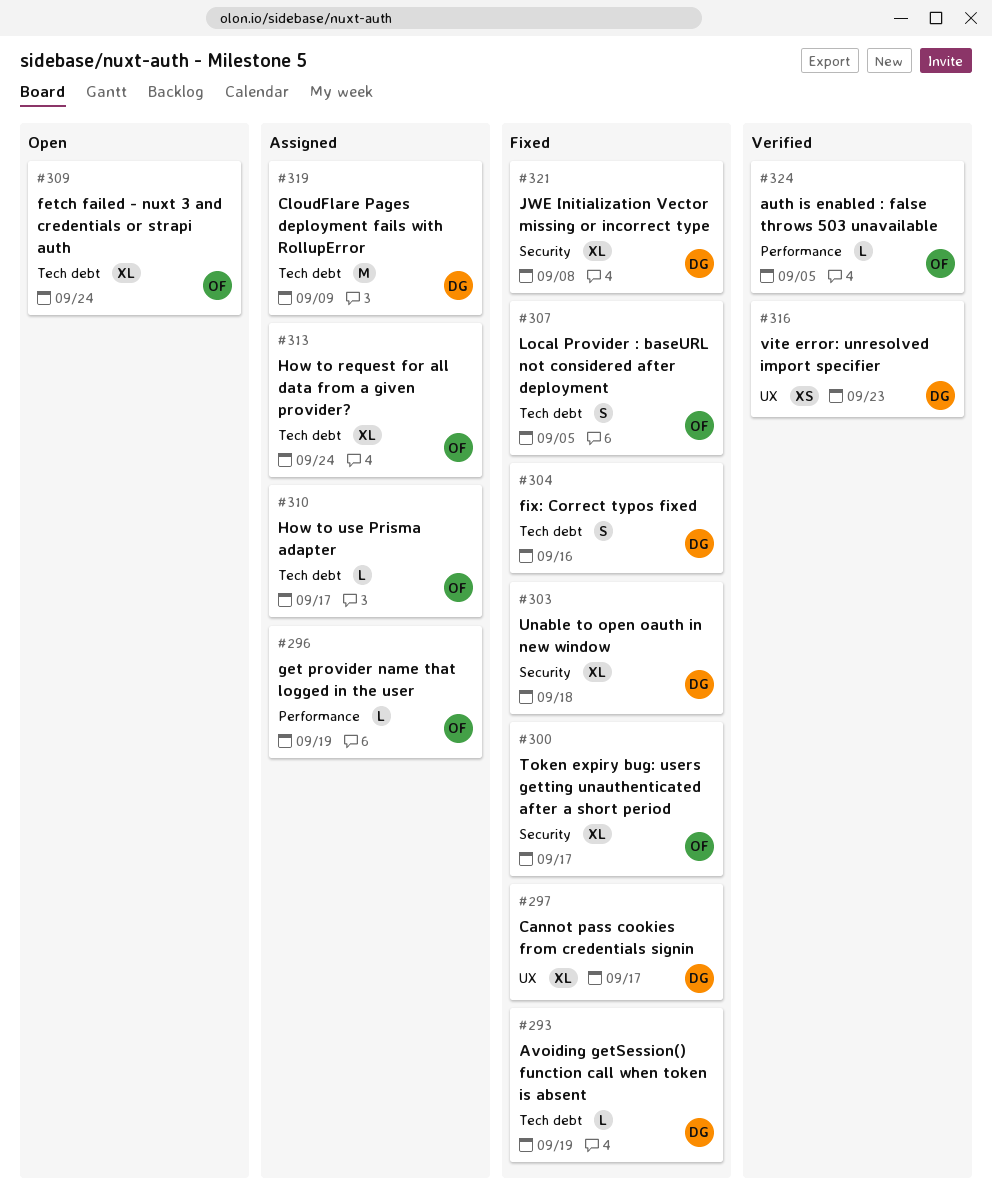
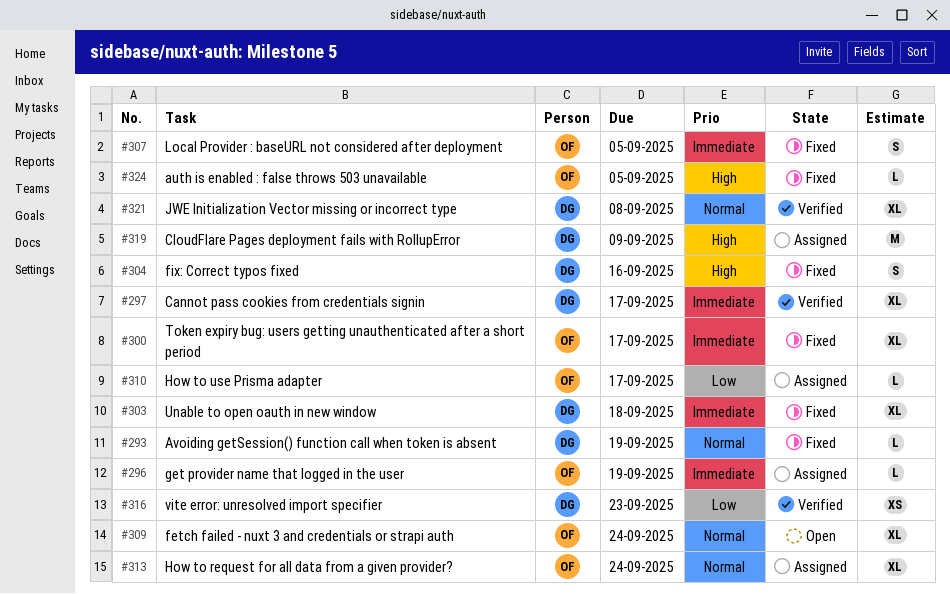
#297, status: Fixed -> Verified
#321, status: Fixed -> Verified
#324, status: Verified -> Fixed

